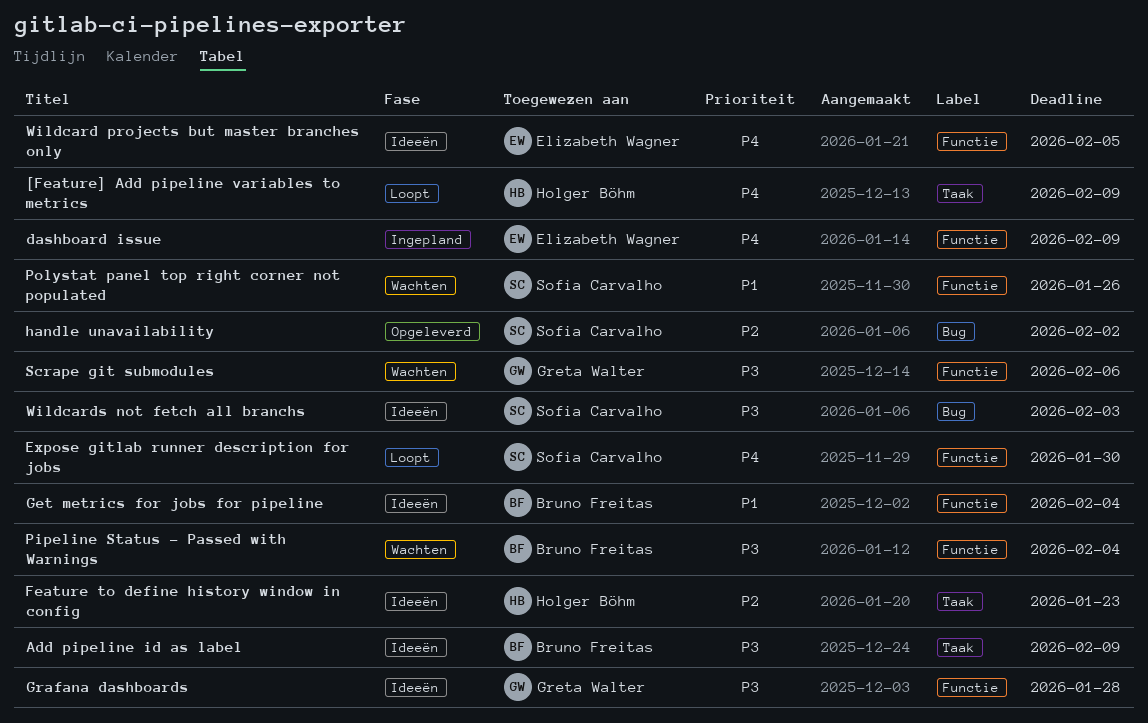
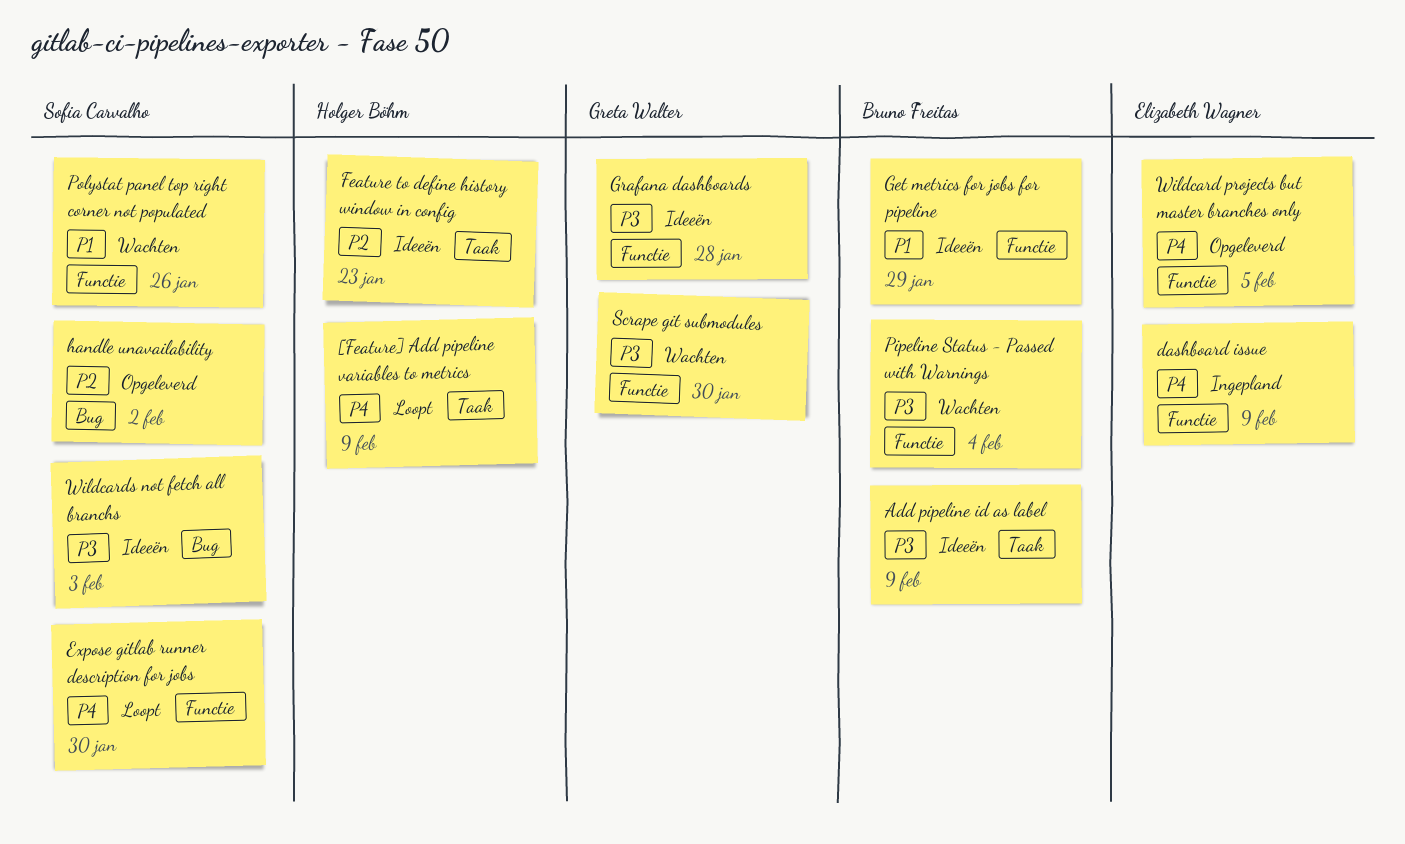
Get metrics for jobs for pipeline, due: Feb 4 -> Jan 29
Scrape git submodules, due: Feb 6 -> Jan 30
Wildcard projects but master branches only, status: Ideeën -> Opgeleverd

